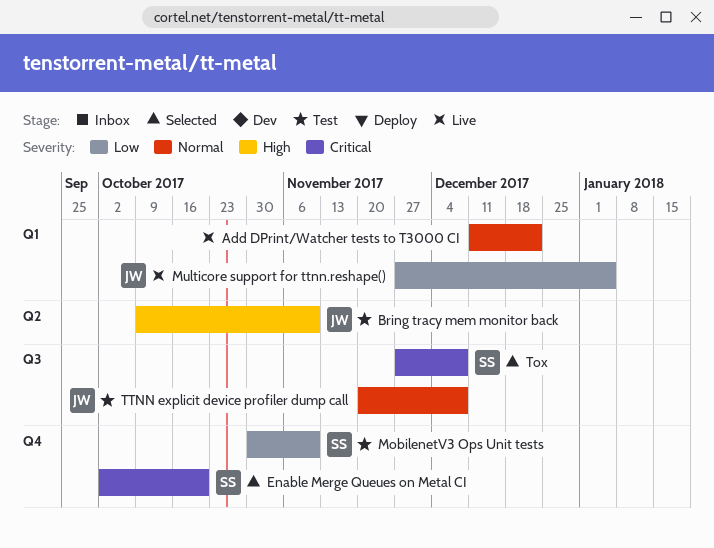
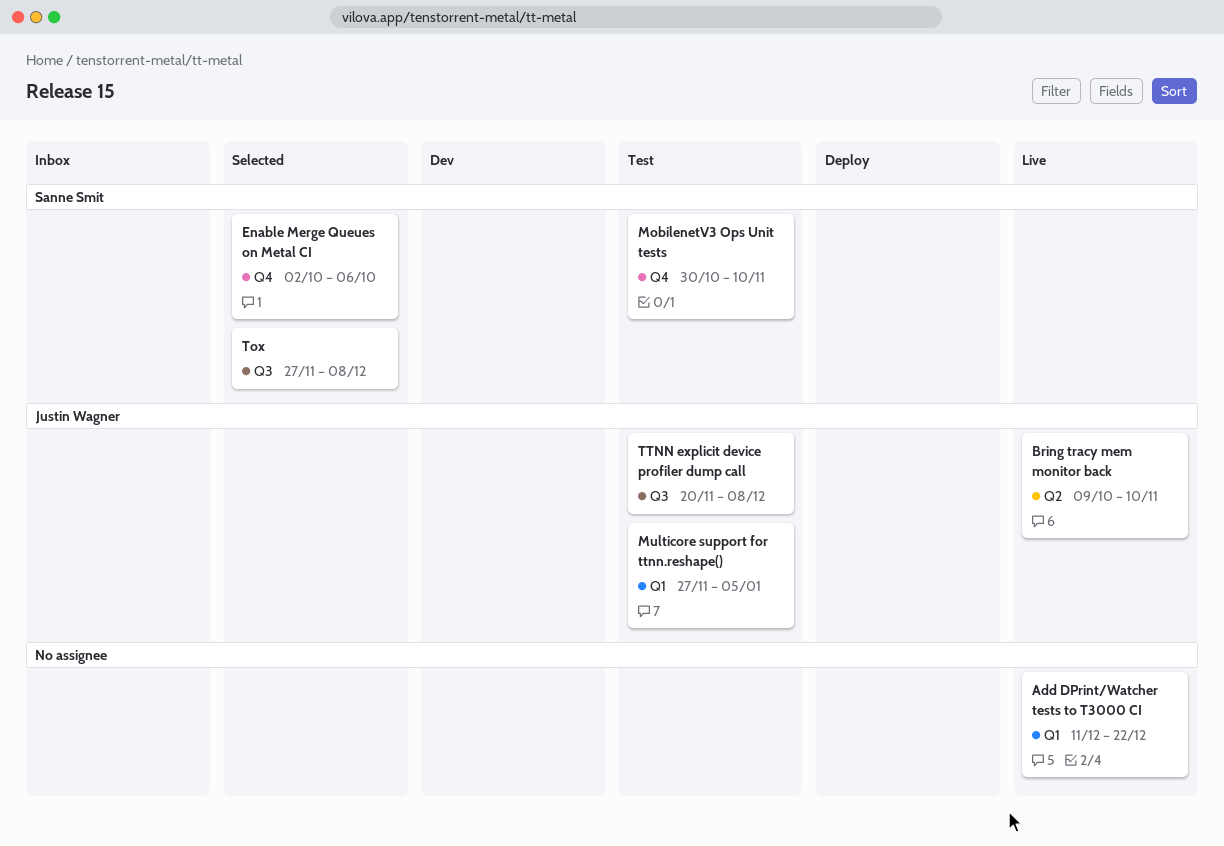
Bring tracy mem monitor back, status: Test -> Live
Enable Merge Queues on Metal CI, due: Oct 20 -> Oct 6
Multicore support for ttnn.reshape(), status: Live -> Test

